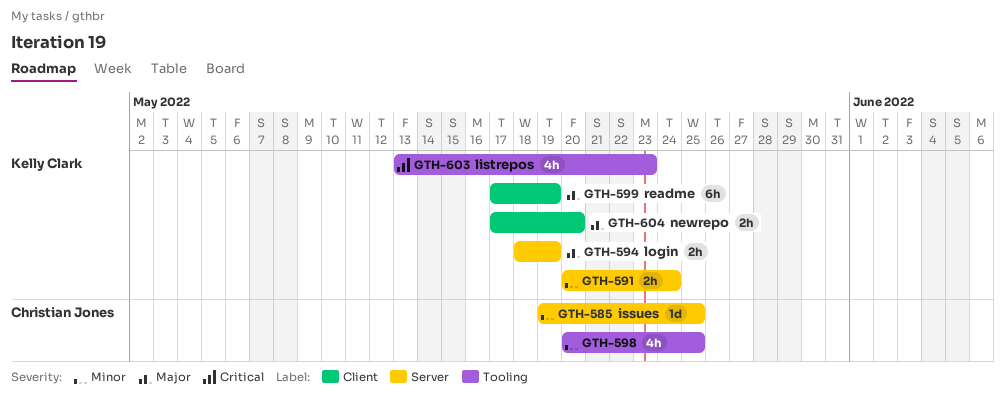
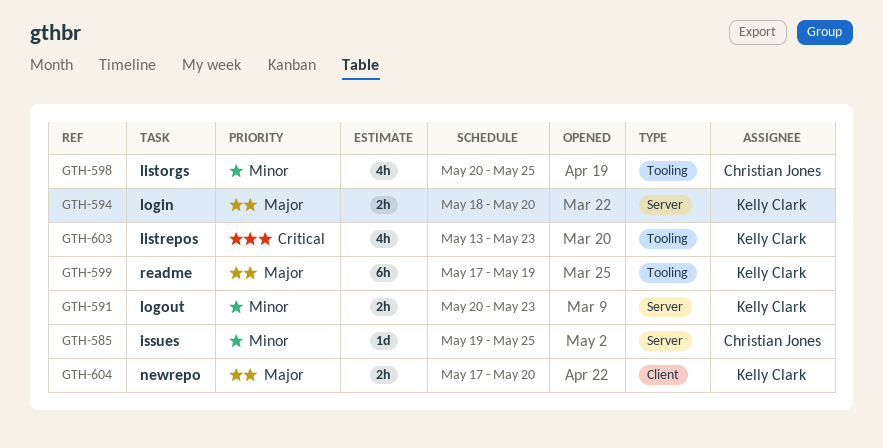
GTH-591, due: May 24 -> May 23
GTH-594, due: May 19 -> May 20
GTH-599, label: Client -> Tooling

